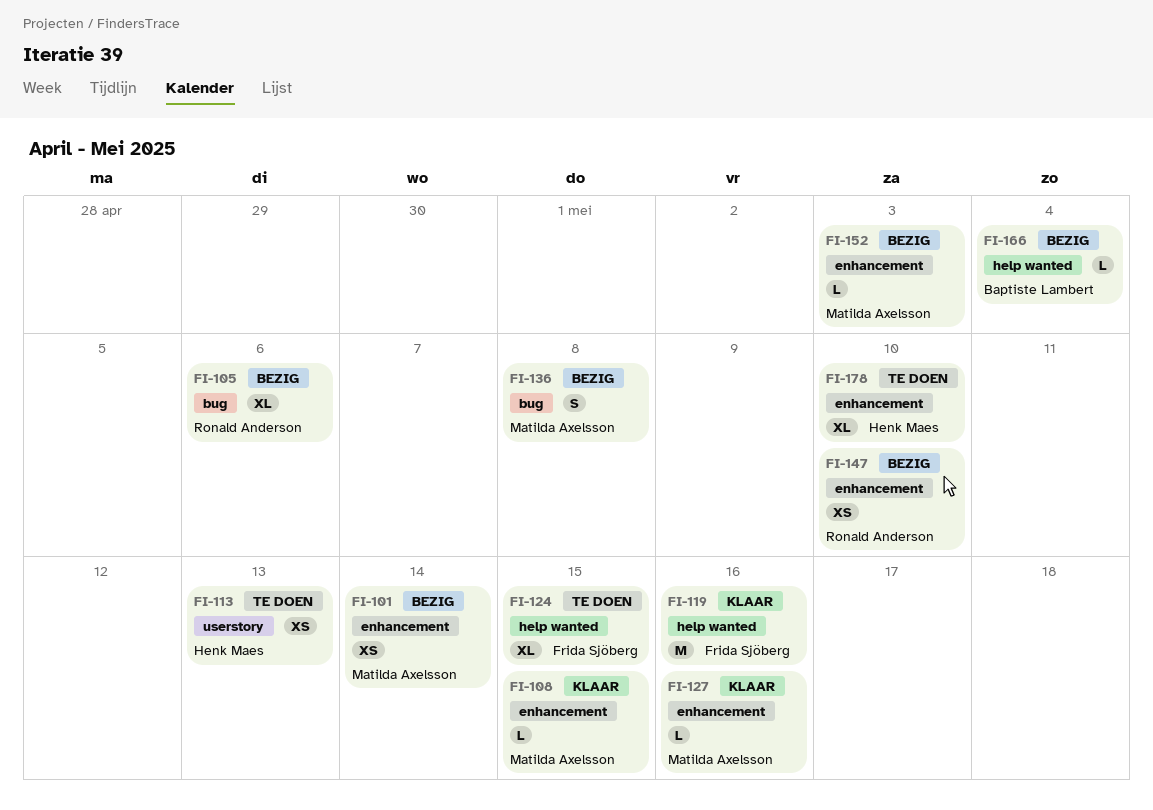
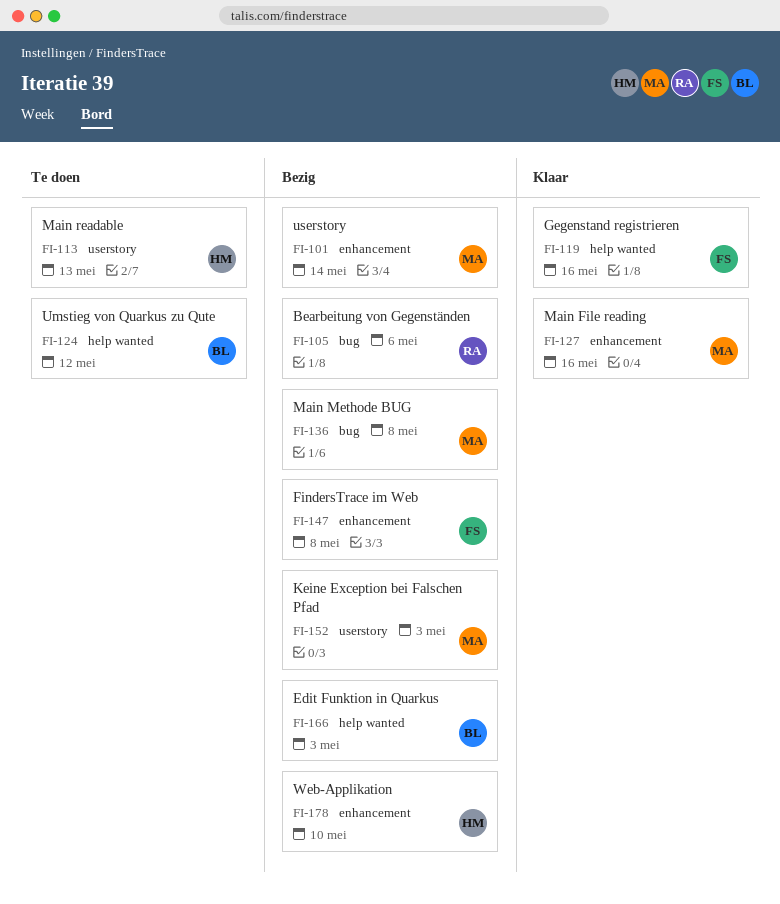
FI-108: present -> none
FI-124, owner: Frida Sjöberg -> Baptiste Lambert
FI-124, due: May 15 -> May 12
FI-147, owner: Ronald Anderson -> Frida Sjöberg
FI-147, due: May 10 -> May 8
FI-152, label: enhancement -> userstory
FI-166, due: May 4 -> May 3
FI-178, status: Te doen -> Bezig

